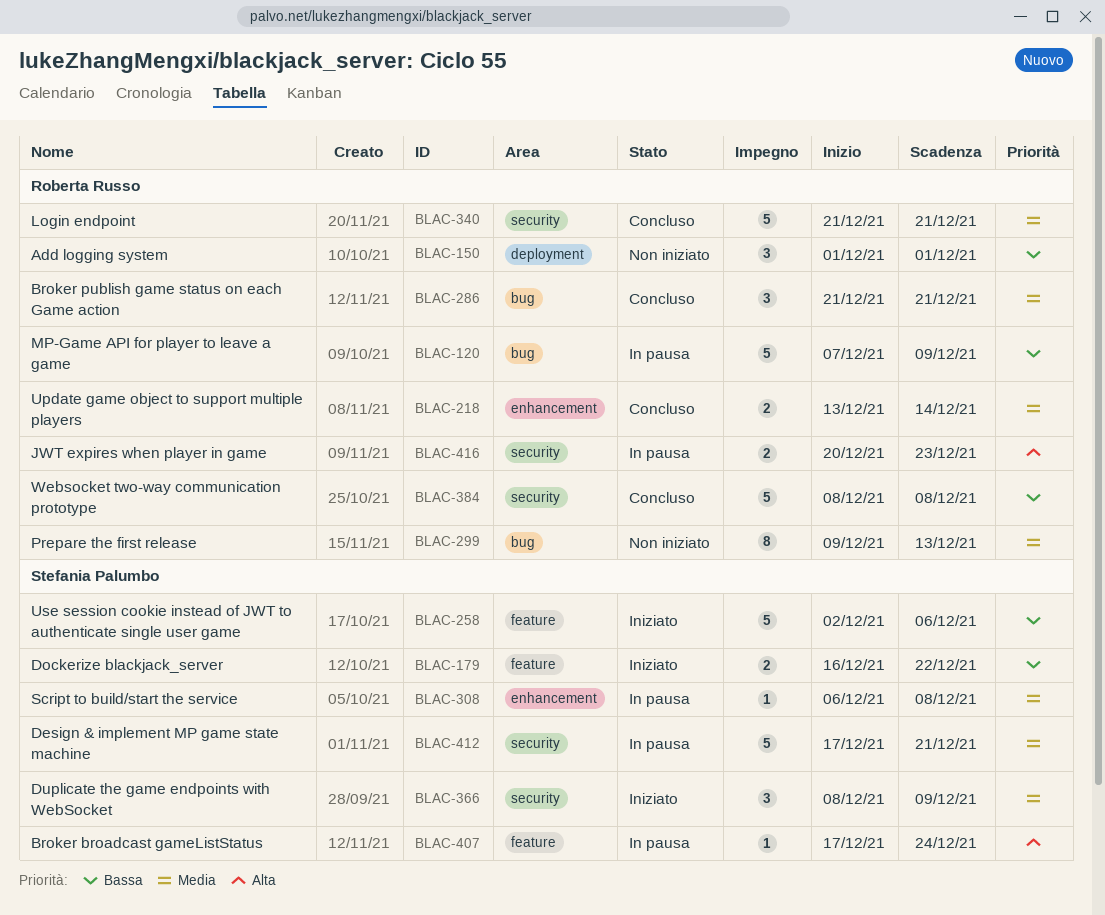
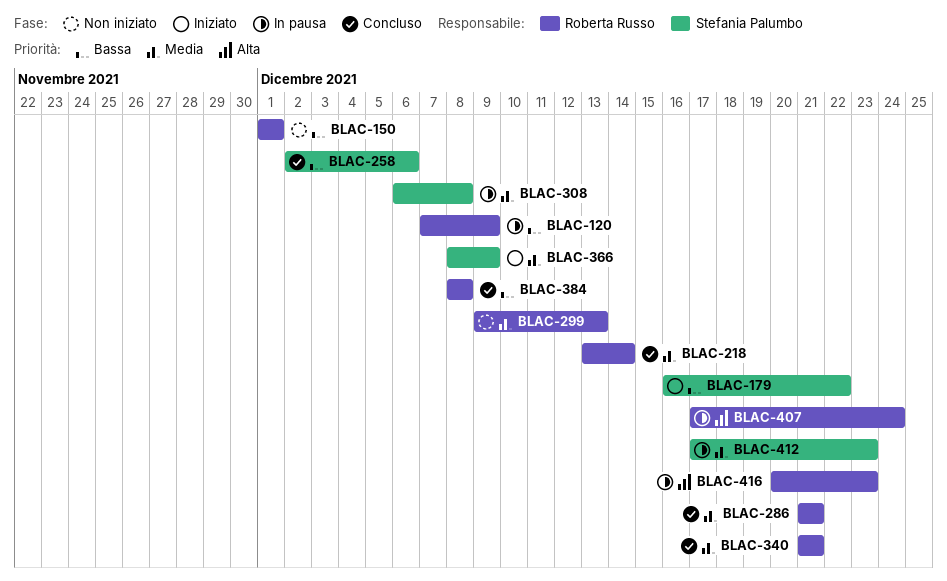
BLAC-258, status: Iniziato -> Concluso
BLAC-407, owner: Stefania Palumbo -> Roberta Russo
BLAC-412, due: Dec 21 -> Dec 23

